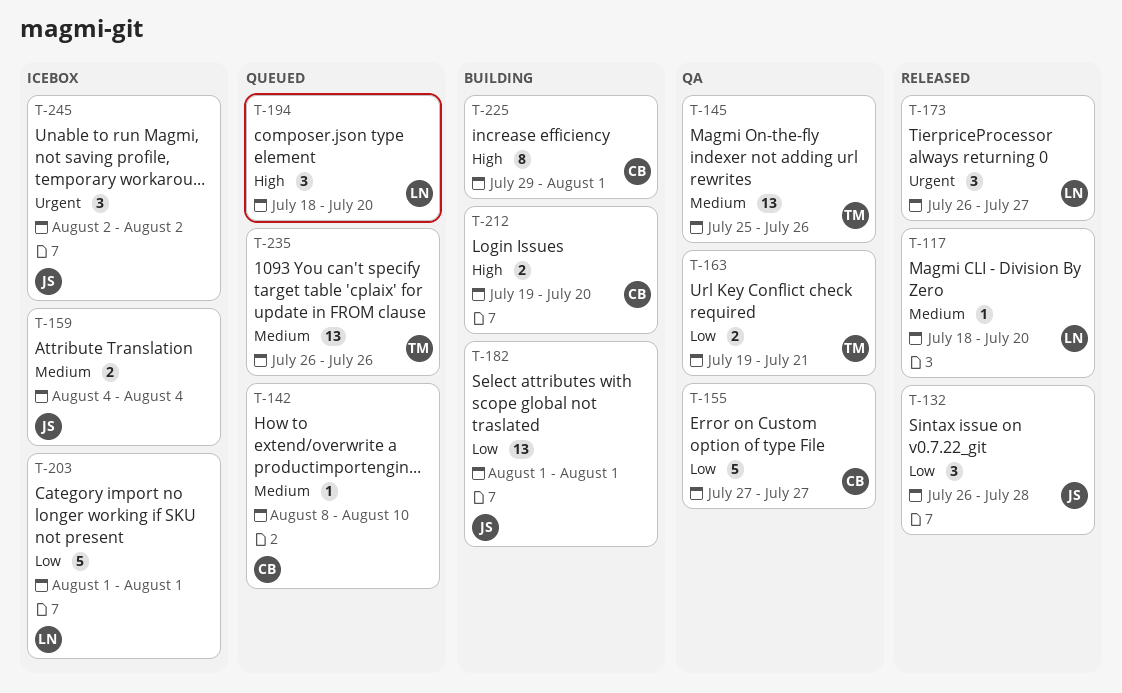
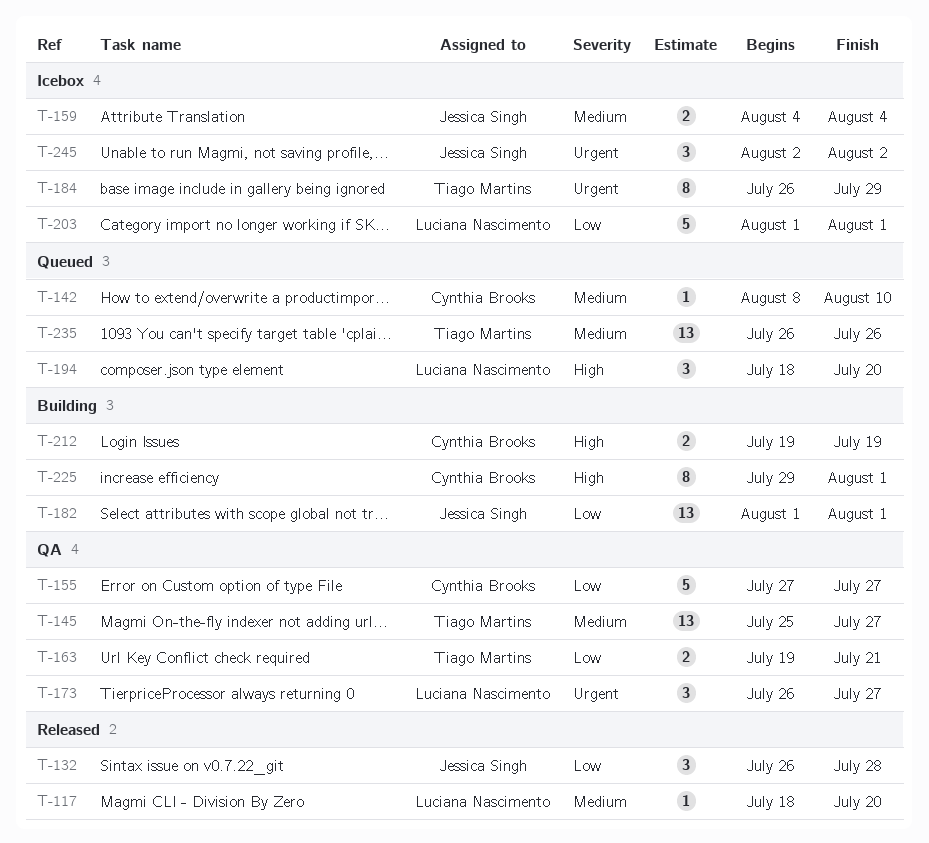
T-145, due: Jul 26 -> Jul 27
T-173, status: Released -> QA
T-184: none -> present
T-212, due: Jul 20 -> Jul 19

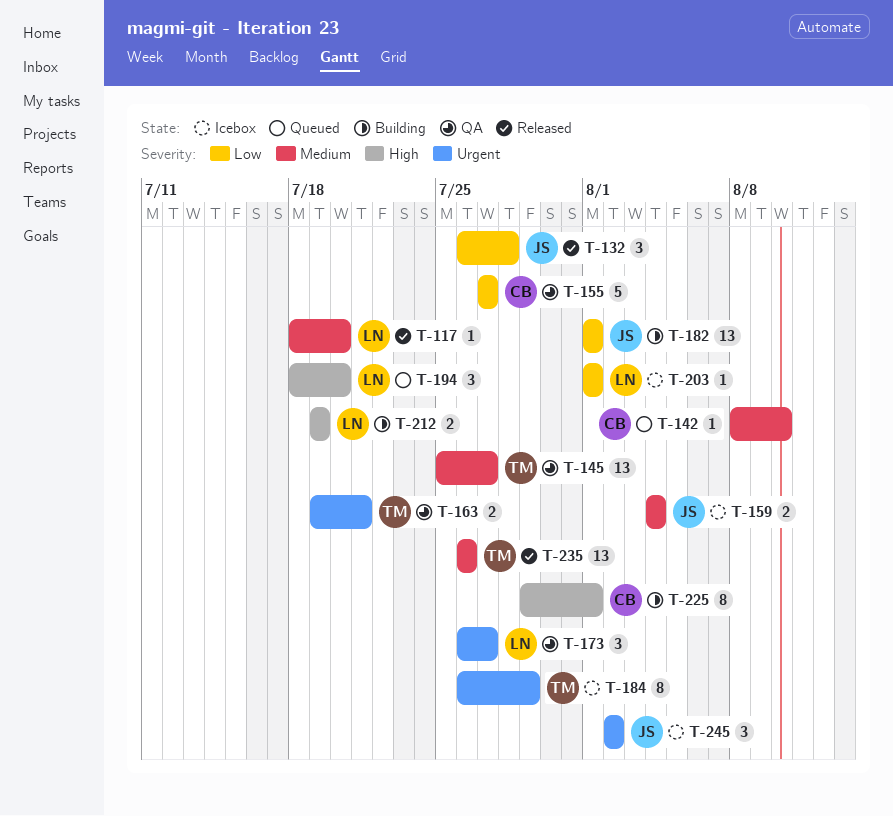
T-163, priority: Low -> Urgent
T-203, estimate: 5 -> 1
T-212, owner: Cynthia Brooks -> Luciana Nascimento
T-235, status: Queued -> Released

